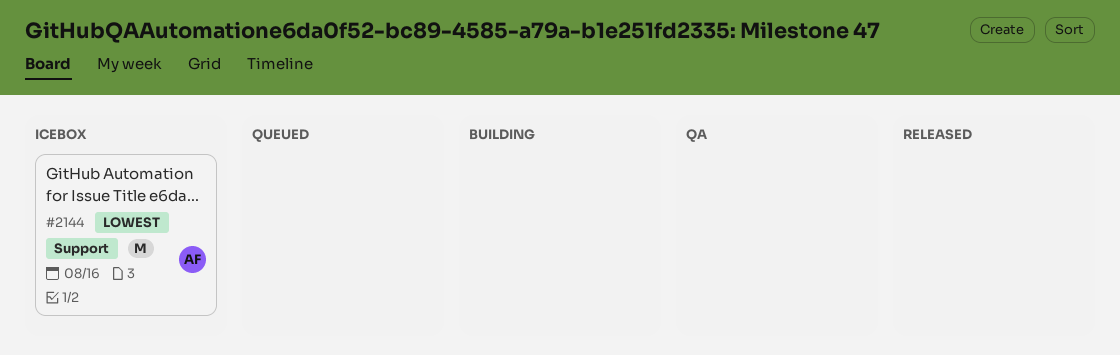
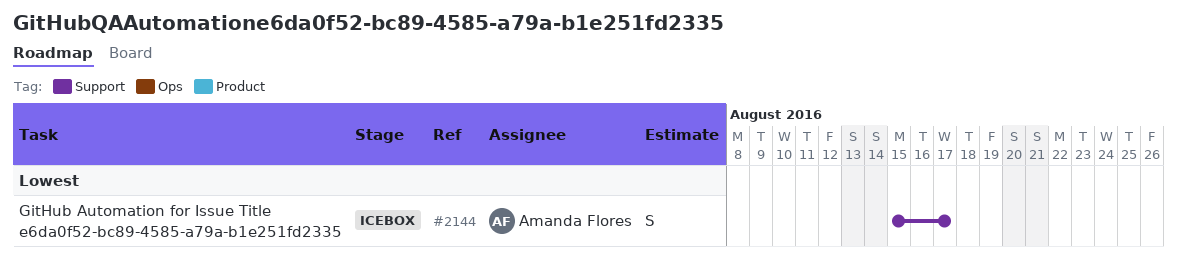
#2144, estimate: M -> S
#2144, due: Aug 16 -> Aug 17

